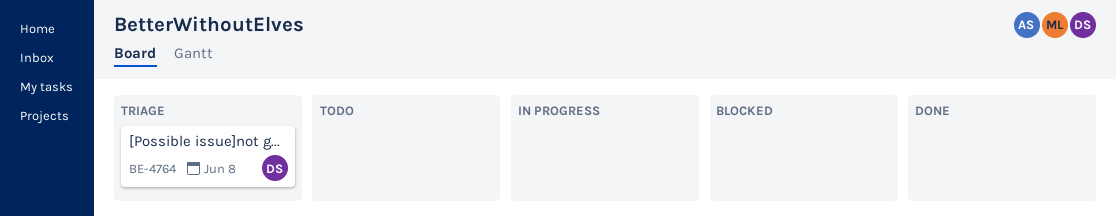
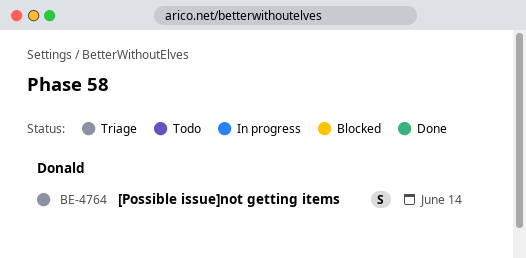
BE-4764, due: Jun 8 -> Jun 14

